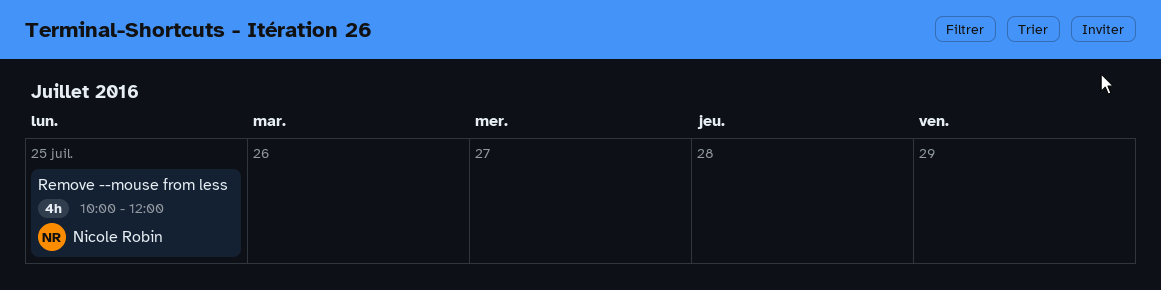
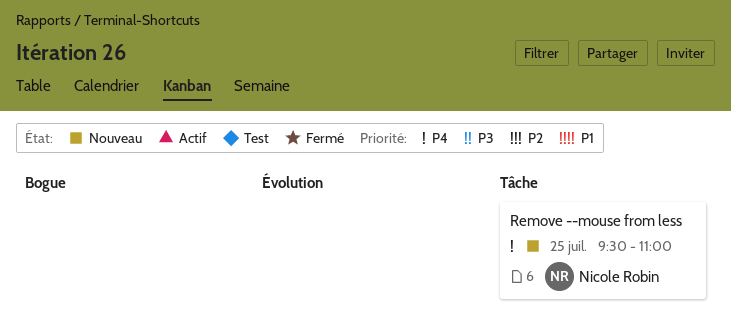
Remove --mouse from less, begins: 10:00 -> 09:30
Remove --mouse from less, ends: 12:00 -> 11:00

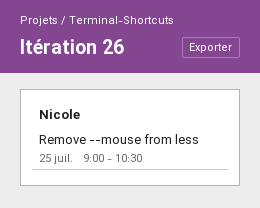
Remove --mouse from less, begins: 09:30 -> 09:00
Remove --mouse from less, ends: 11:00 -> 10:30

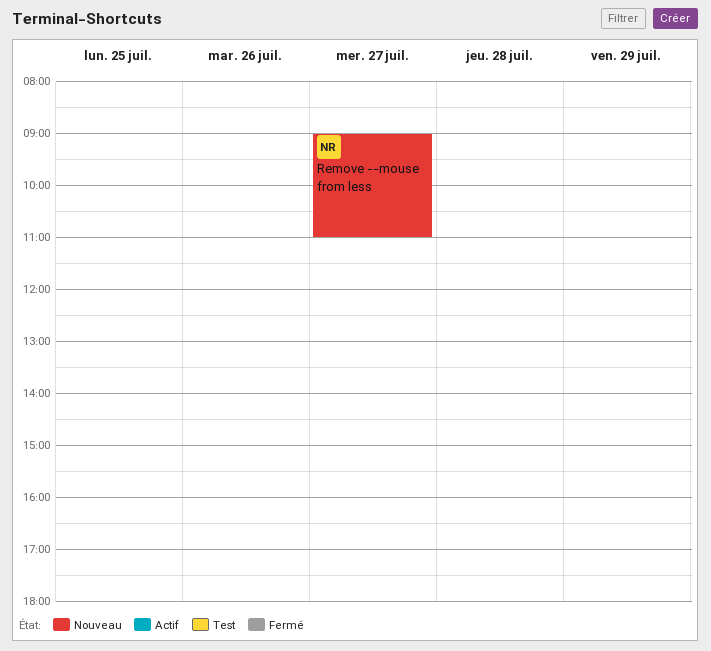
Remove --mouse from less, day: Jul 25 -> Jul 27
Remove --mouse from less, ends: 10:30 -> 11:00

